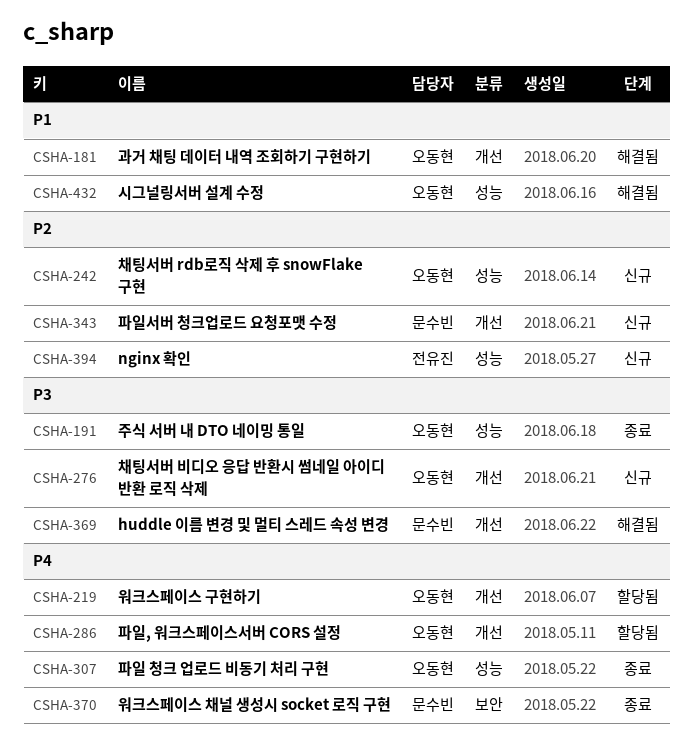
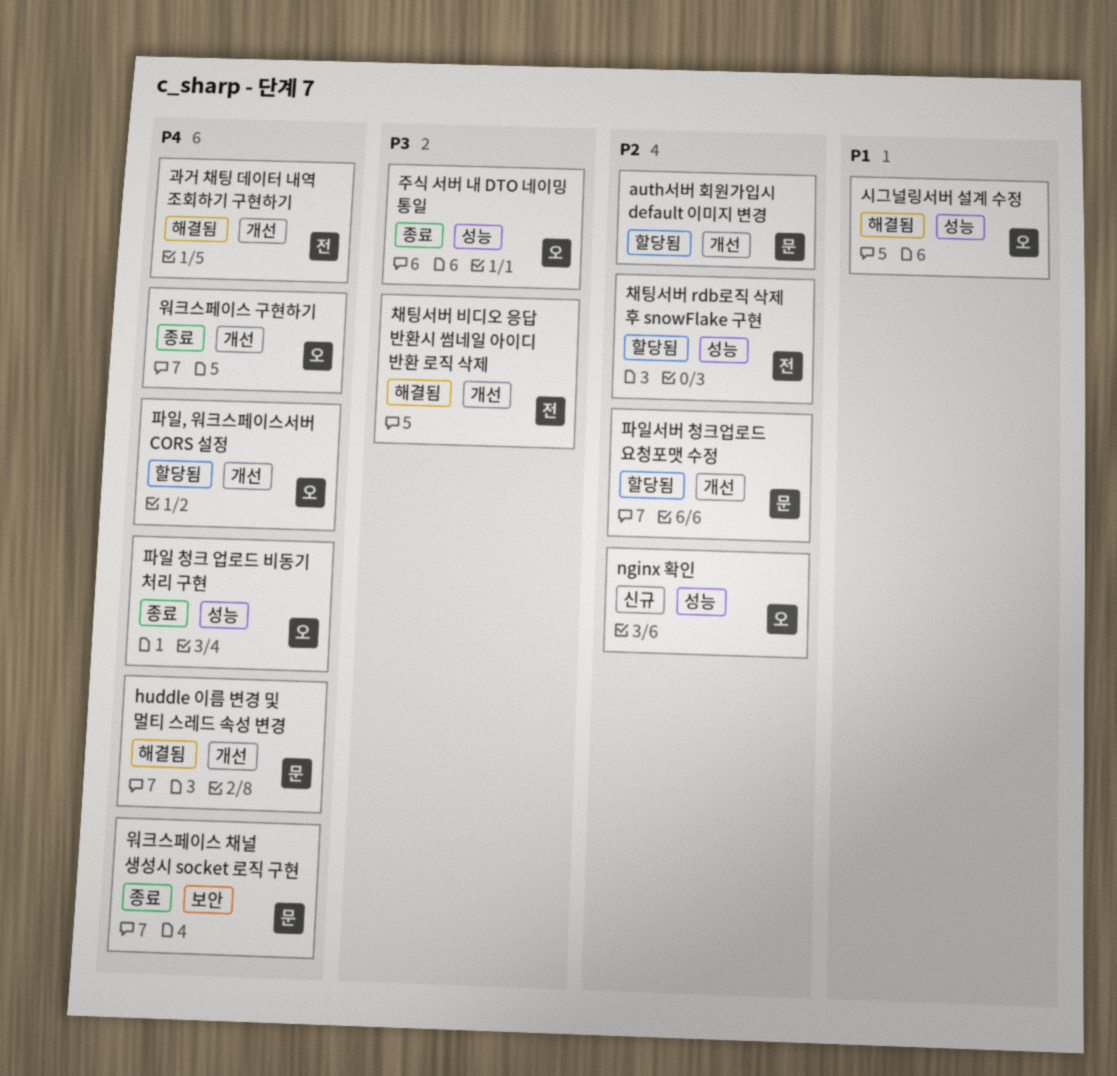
auth서버 회원가입시 default 이미지 변경: none -> present
huddle 이름 변경 및 멀티 스레드 속성 변경, priority: P3 -> P4
nginx 확인, owner: 전유진 -> 오동현
과거 채팅 데이터 내역 조회하기 구현하기, owner: 오동현 -> 전유진
과거 채팅 데이터 내역 조회하기 구현하기, priority: P1 -> P4
워크스페이스 구현하기, status: 할당됨 -> 종료
채팅서버 rdb로직 삭제 후 snowFlake 구현, status: 신규 -> 할당됨
채팅서버 rdb로직 삭제 후 snowFlake 구현, owner: 오동현 -> 전유진
채팅서버 비디오 응답 반환시 썸네일 아이디 반환 로직 삭제, status: 신규 -> 해결됨
채팅서버 비디오 응답 반환시 썸네일 아이디 반환 로직 삭제, owner: 오동현 -> 전유진
파일서버 청크업로드 요청포맷 수정, status: 신규 -> 할당됨

